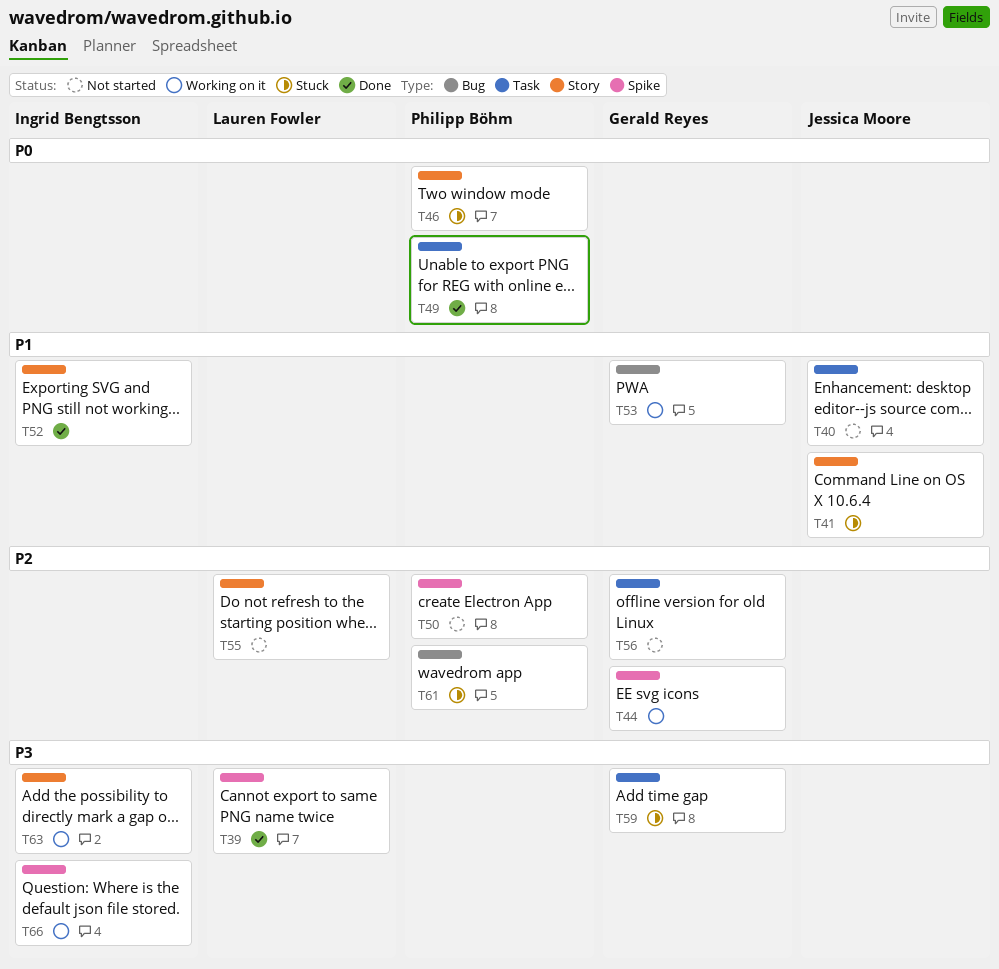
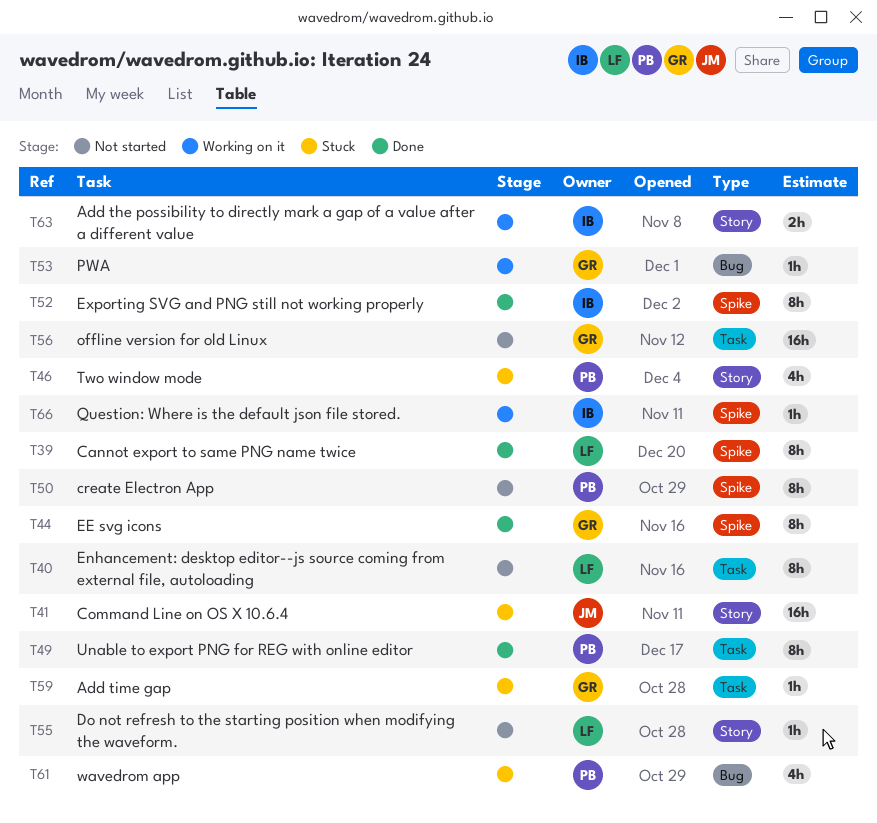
T40, owner: Jessica Moore -> Lauren Fowler
T44, status: Working on it -> Done
T52, label: Story -> Spike

